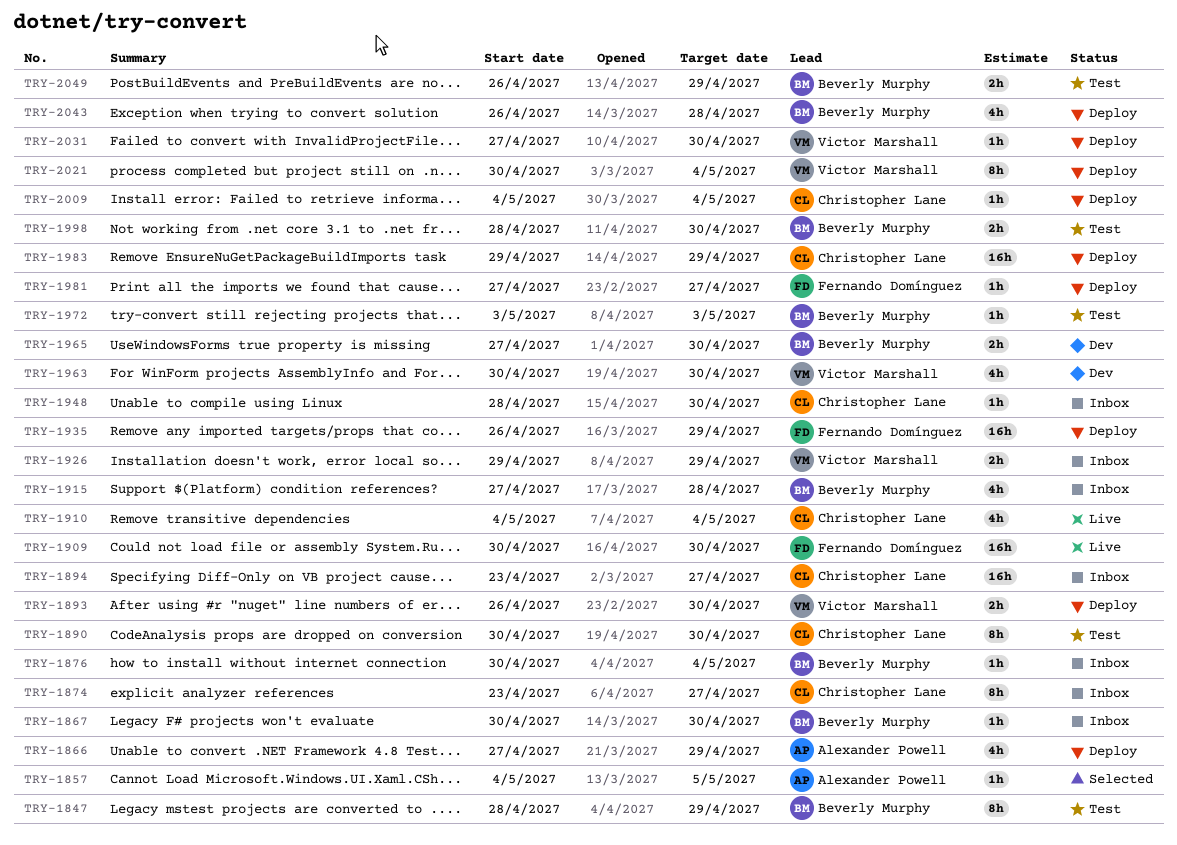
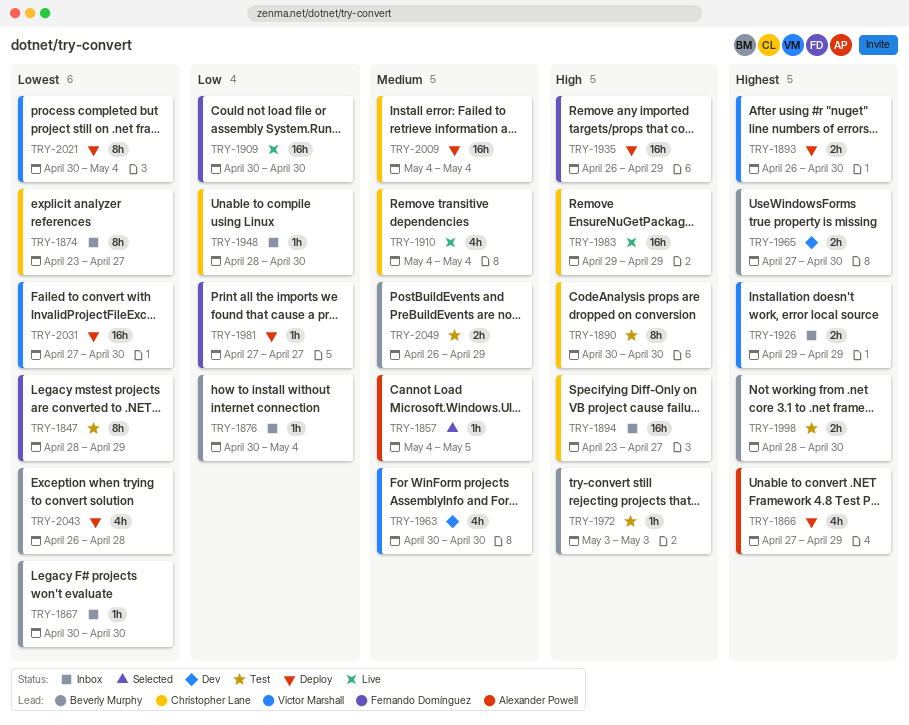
TRY-1847, owner: Beverly Murphy -> Fernando Domínguez
TRY-1915: present -> none
TRY-1983, status: Deploy -> Live
TRY-2009, estimate: 1h -> 16h
TRY-2031, estimate: 1h -> 16h

